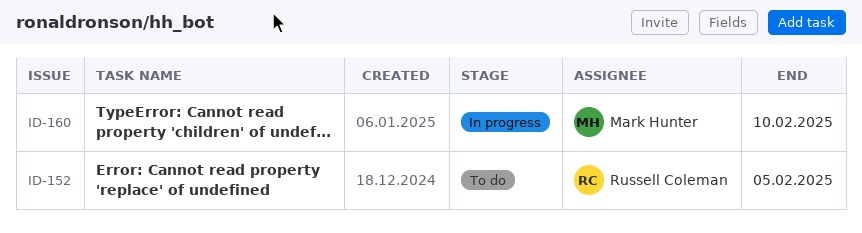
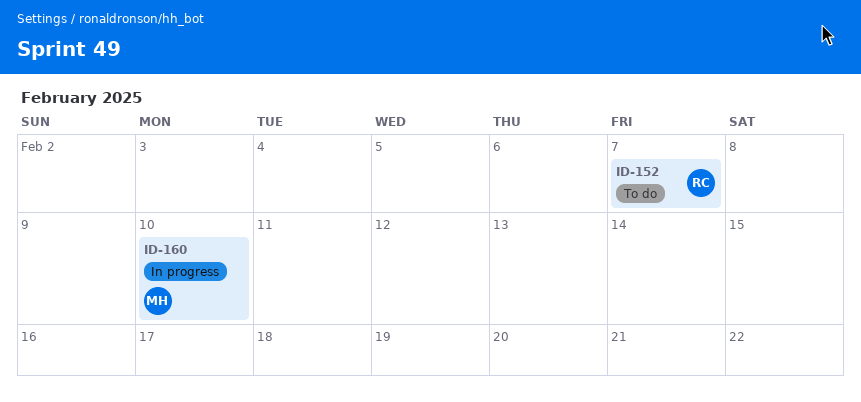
ID-152, due: Feb 5 -> Feb 7

